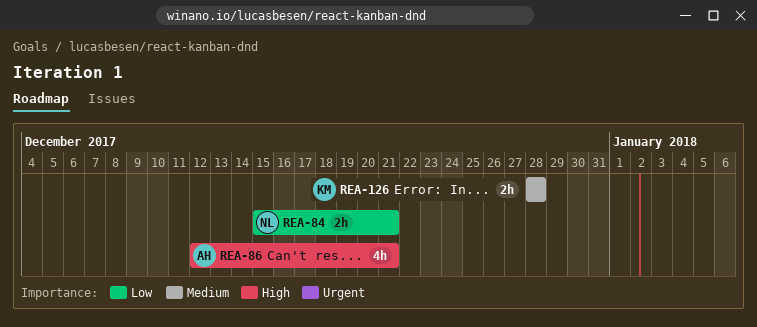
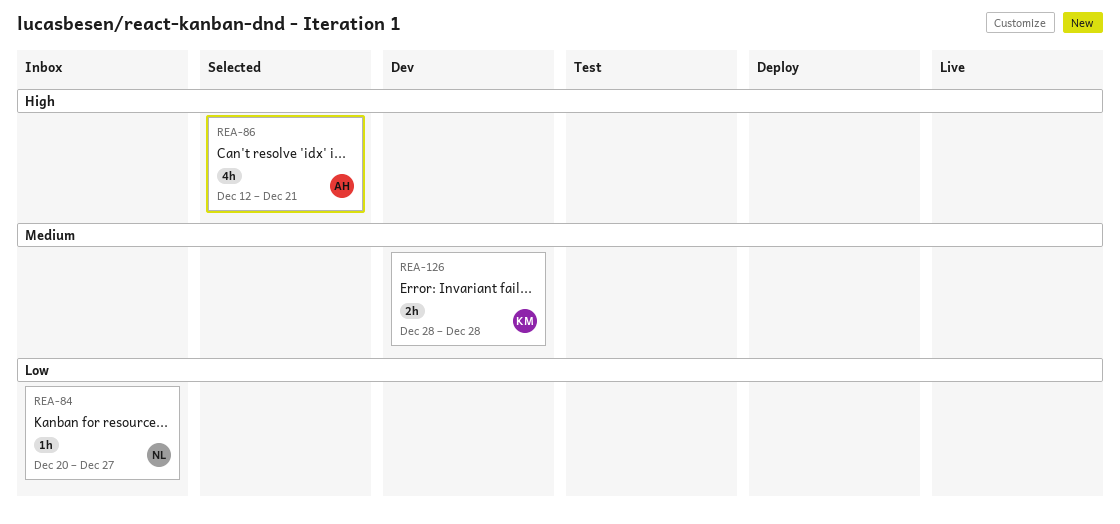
REA-84, estimate: 2h -> 1h
REA-84, start: Dec 15 -> Dec 20
REA-84, due: Dec 21 -> Dec 27

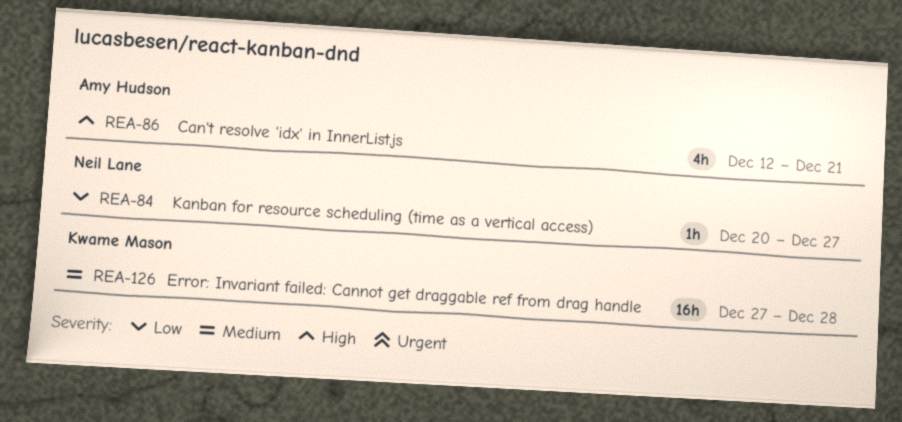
REA-126, estimate: 2h -> 16h
REA-126, start: Dec 28 -> Dec 27

